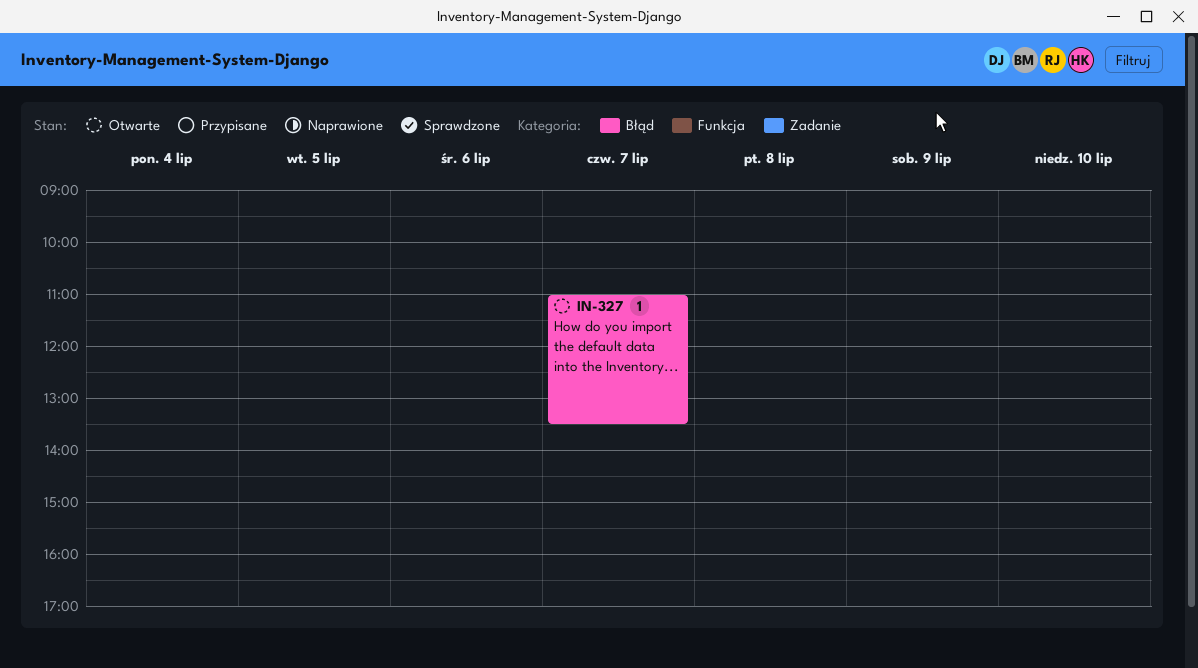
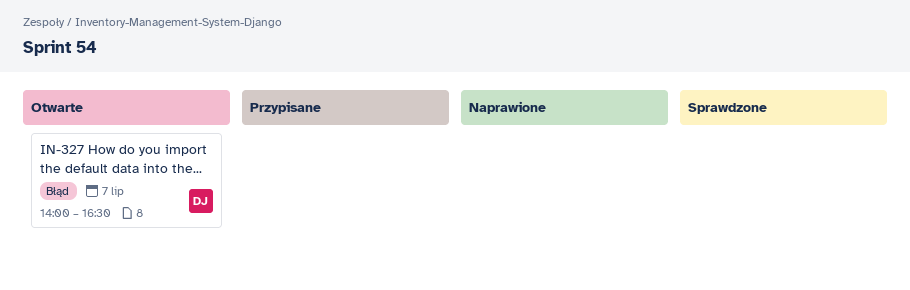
IN-327, begins: 11:00 -> 14:00
IN-327, ends: 13:30 -> 16:30

